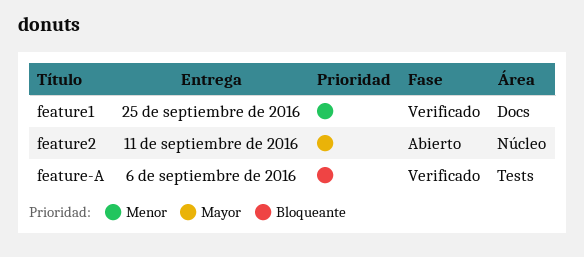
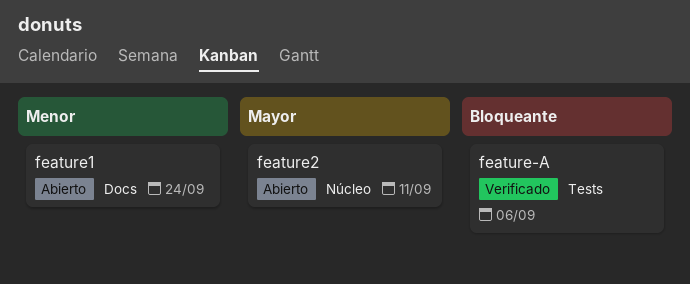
feature1, status: Verificado -> Abierto
feature1, due: Sep 25 -> Sep 24

